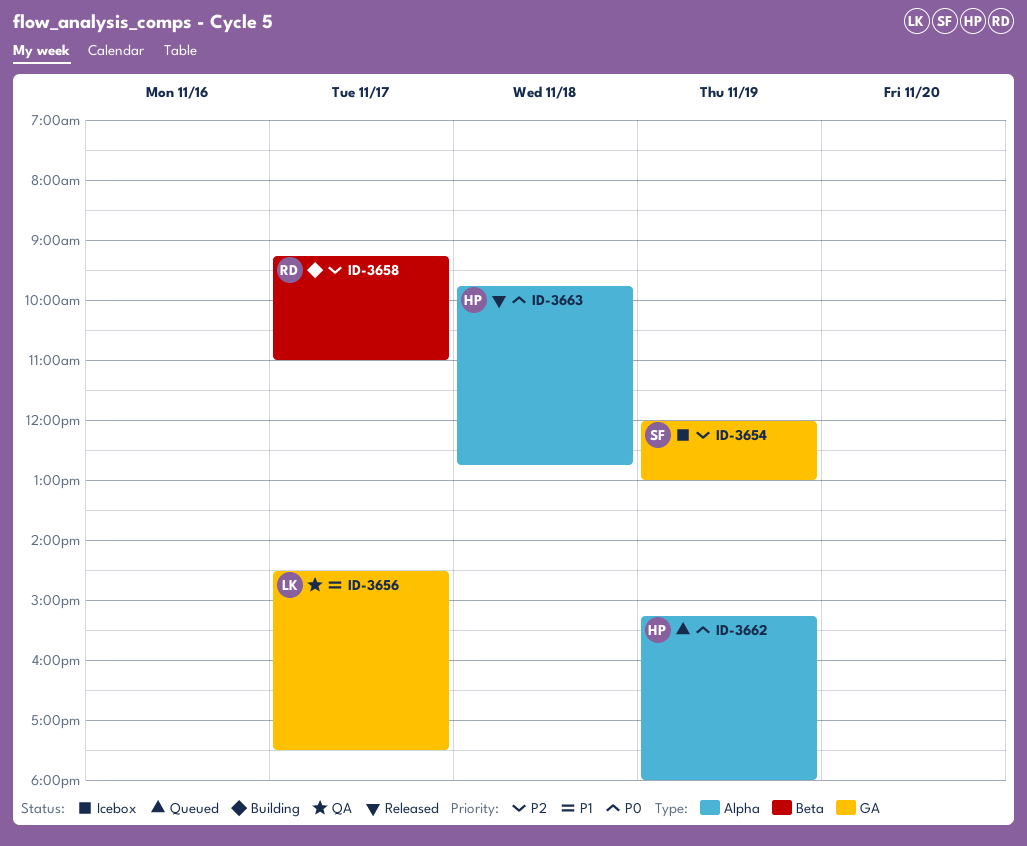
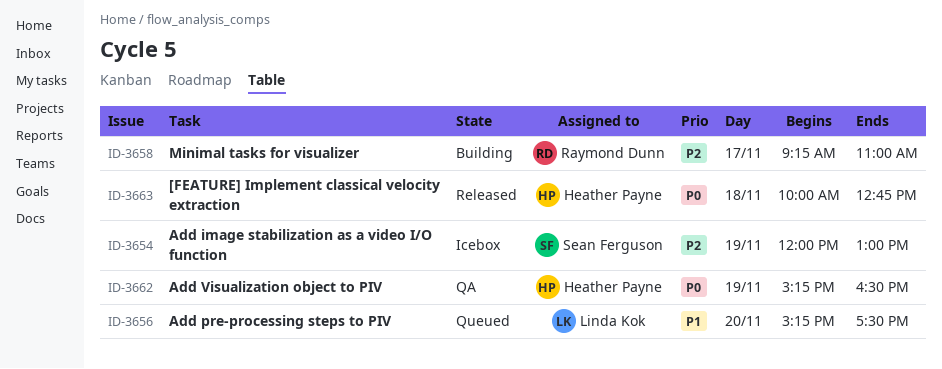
ID-3656, status: QA -> Queued
ID-3656, day: Nov 17 -> Nov 20
ID-3656, begins: 14:30 -> 15:15
ID-3662, status: Queued -> QA
ID-3662, ends: 18:00 -> 16:30
ID-3663, begins: 09:45 -> 10:00

